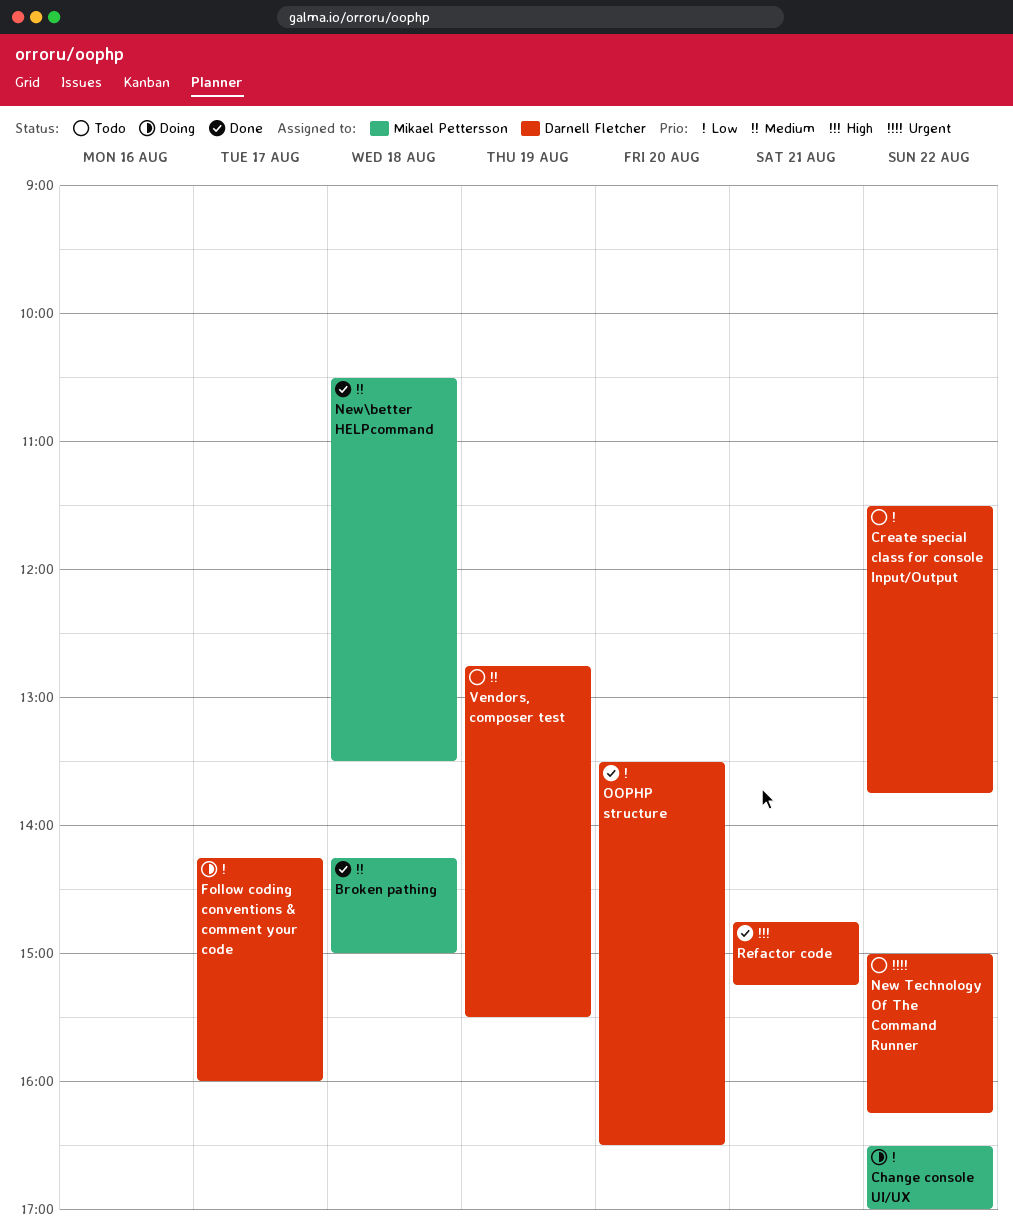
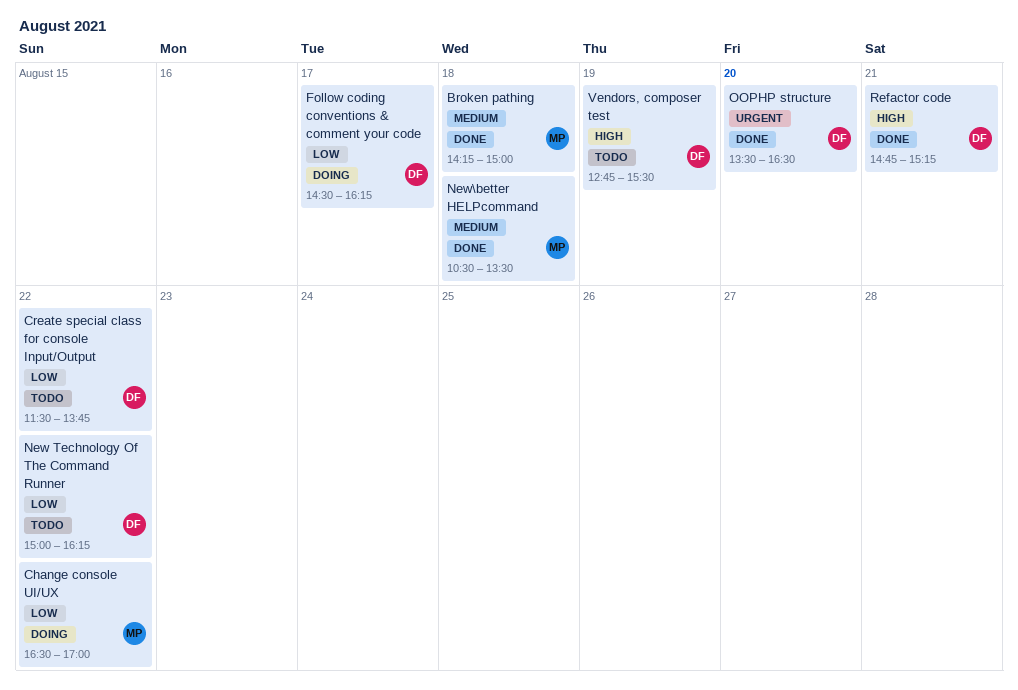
Follow coding conventions & comment your code, begins: 14:15 -> 14:30
Follow coding conventions & comment your code, ends: 16:00 -> 16:15
New Technology Of The Command Runner, priority: Urgent -> Low
OOPHP structure, priority: Low -> Urgent
Vendors, composer test, priority: Medium -> High

